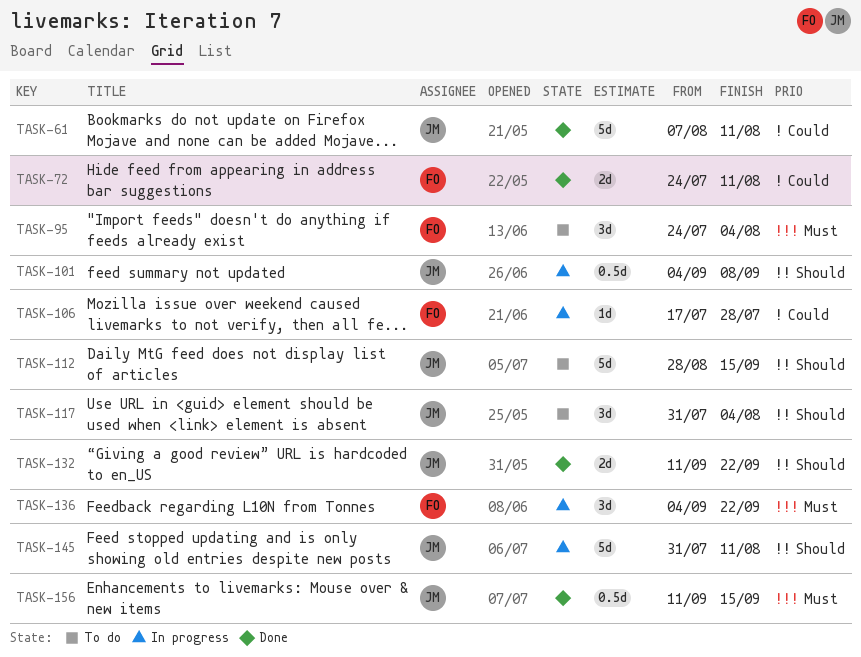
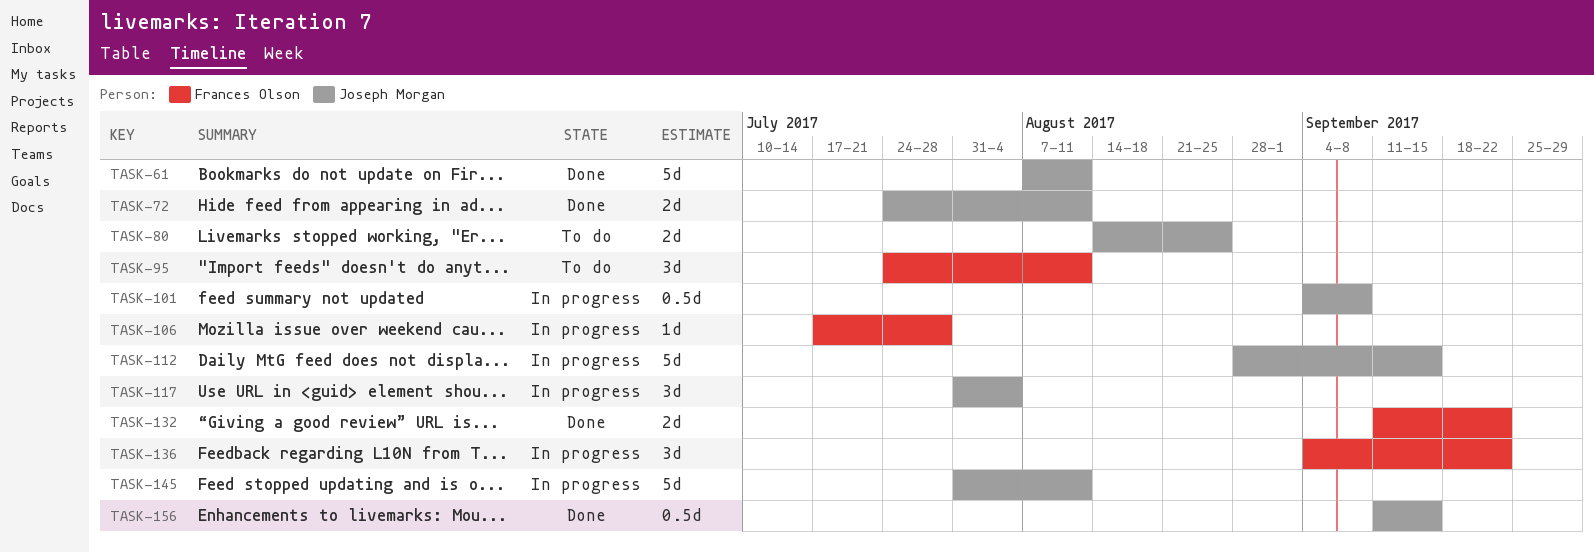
TASK-72, owner: Frances Olson -> Joseph Morgan
TASK-80: none -> present
TASK-95, due: Aug 4 -> Aug 11
TASK-112, status: To do -> In progress
TASK-117, status: To do -> In progress
TASK-132, owner: Joseph Morgan -> Frances Olson

